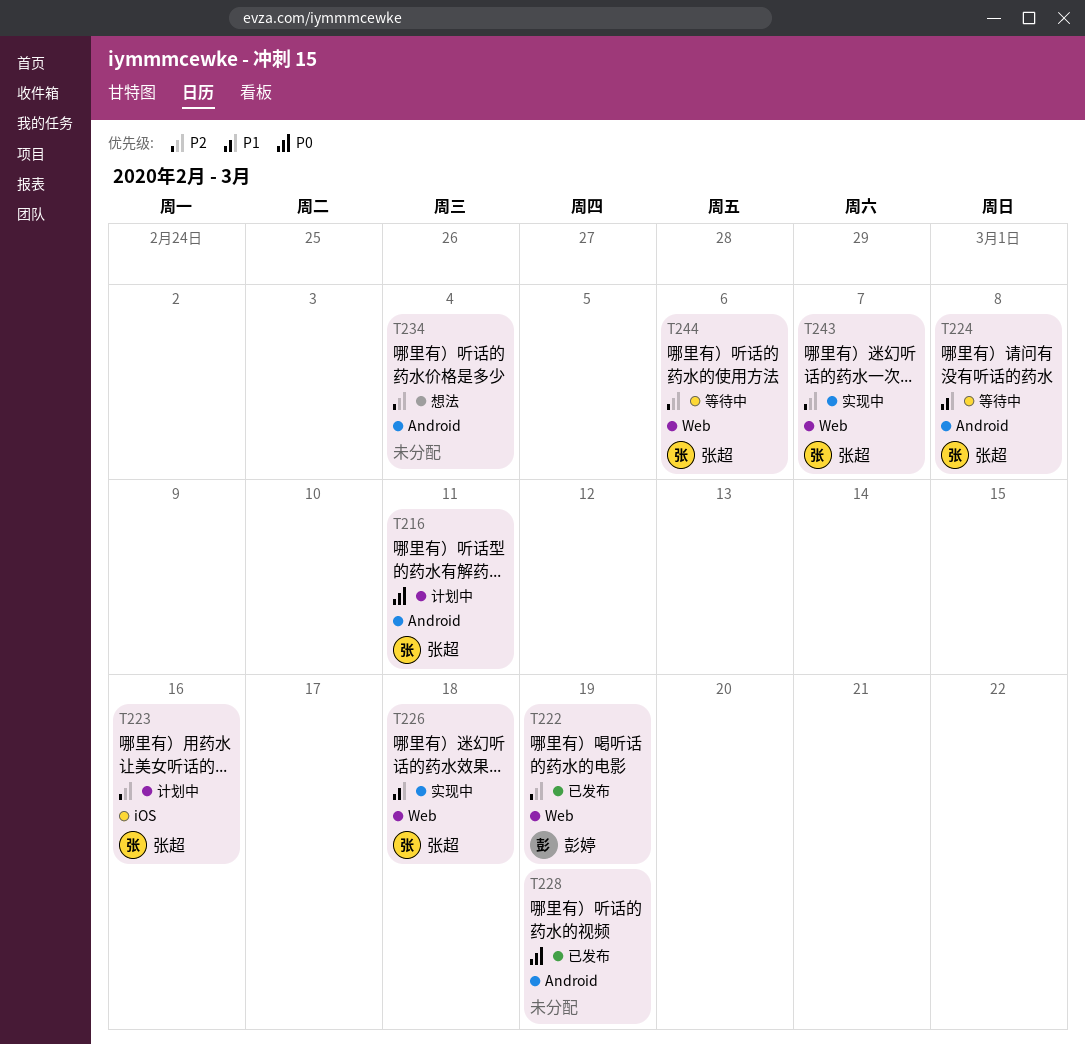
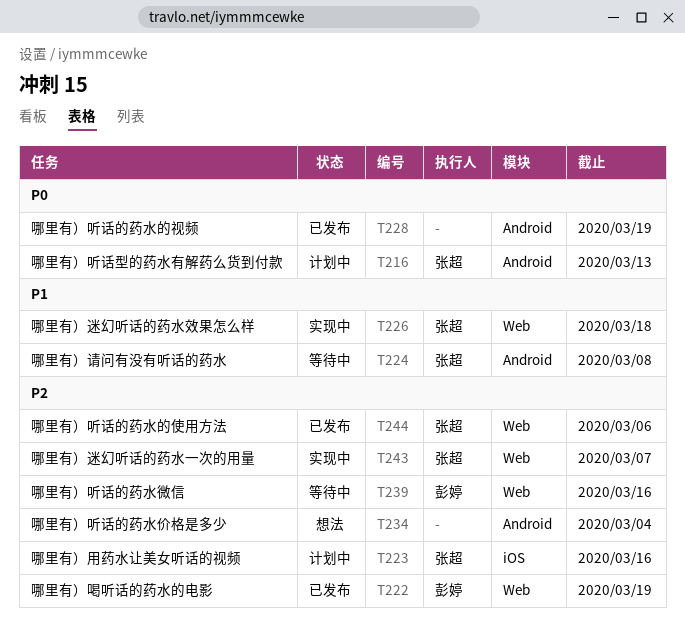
T216, due: Mar 11 -> Mar 13
T239: none -> present
T244, status: 等待中 -> 已发布

